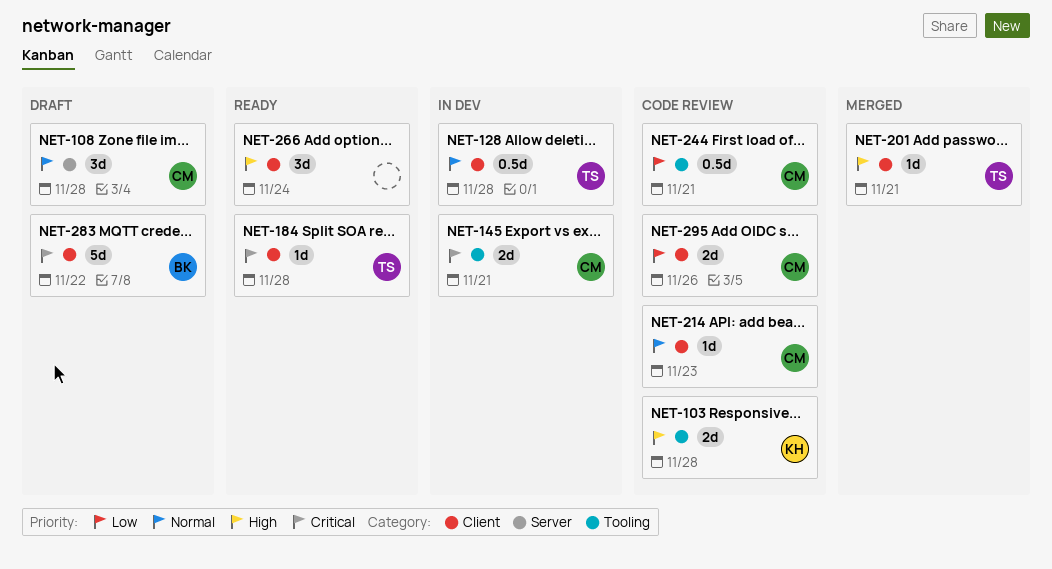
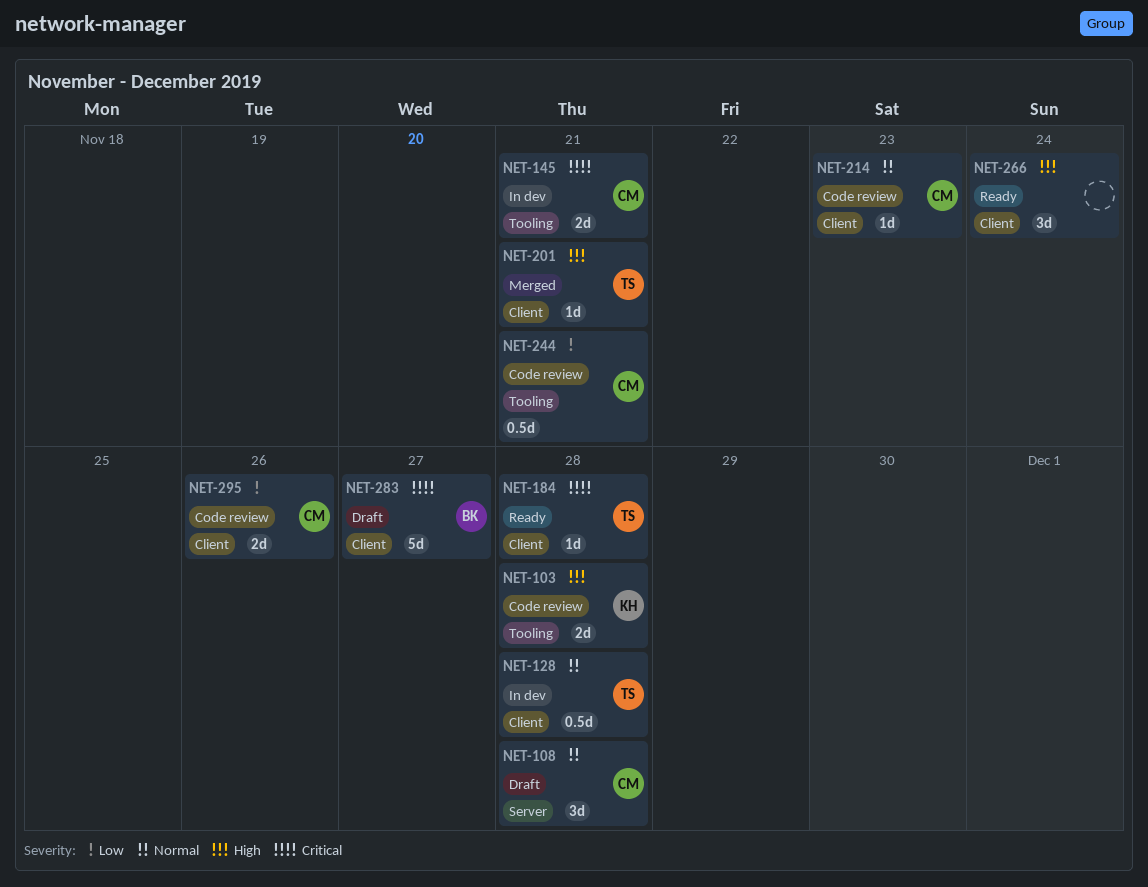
NET-283, due: Nov 22 -> Nov 27

